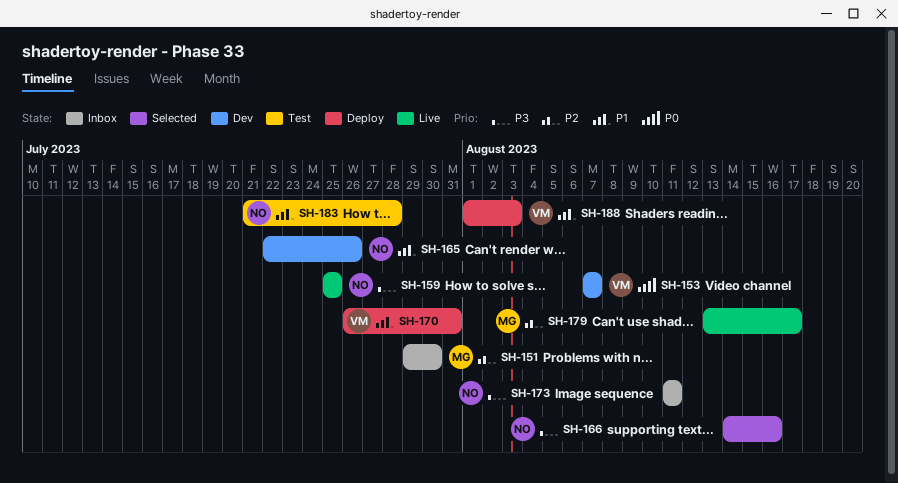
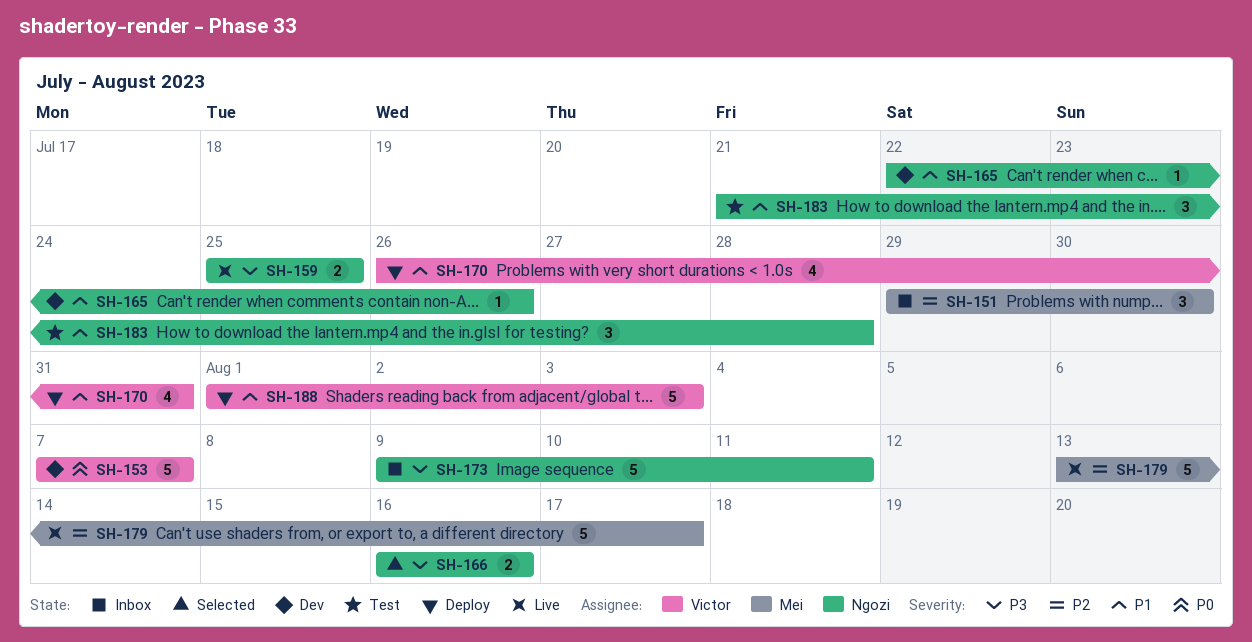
SH-166, start: Aug 14 -> Aug 16
SH-173, start: Aug 11 -> Aug 9

